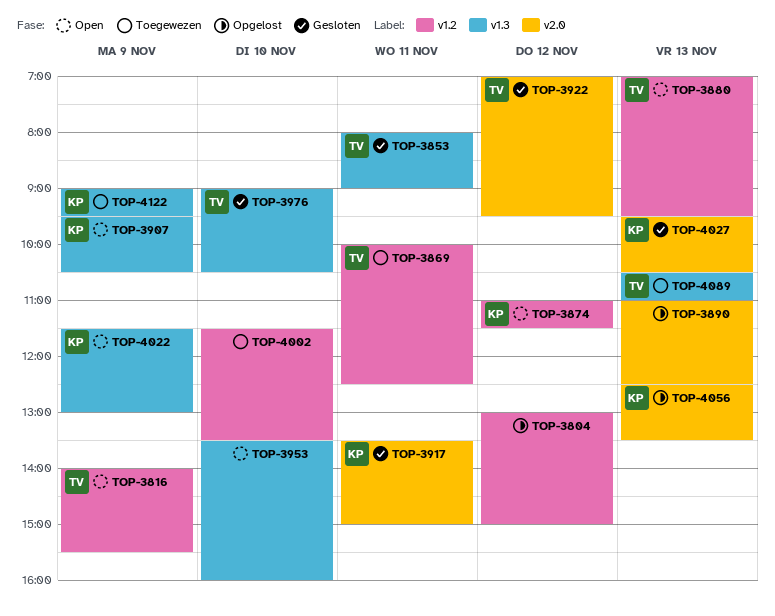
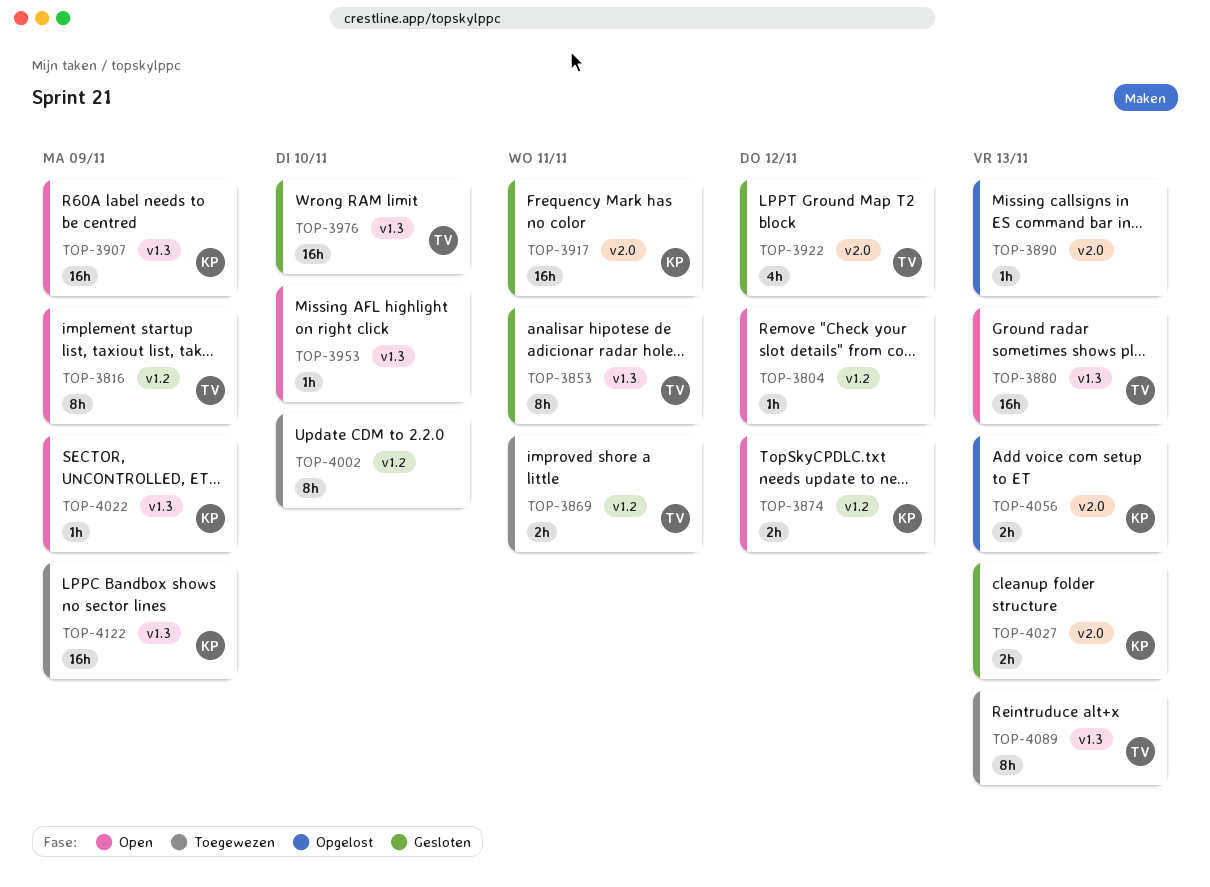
TOP-3804, status: Opgelost -> Open
TOP-3880, label: v1.2 -> v1.3

